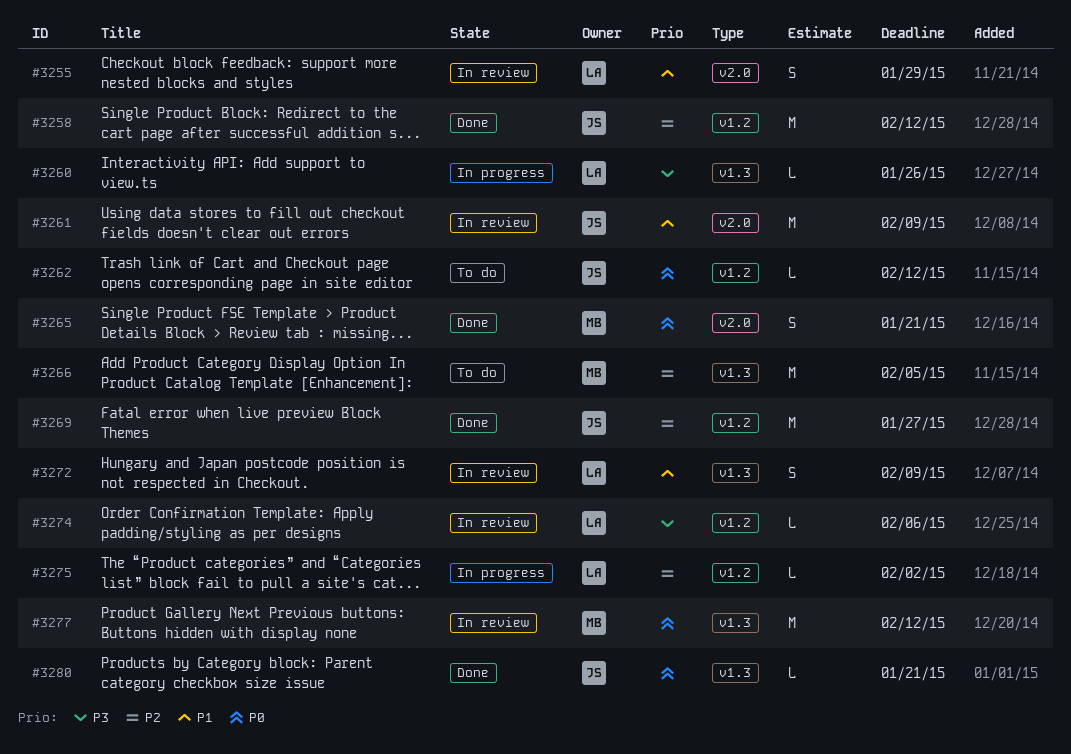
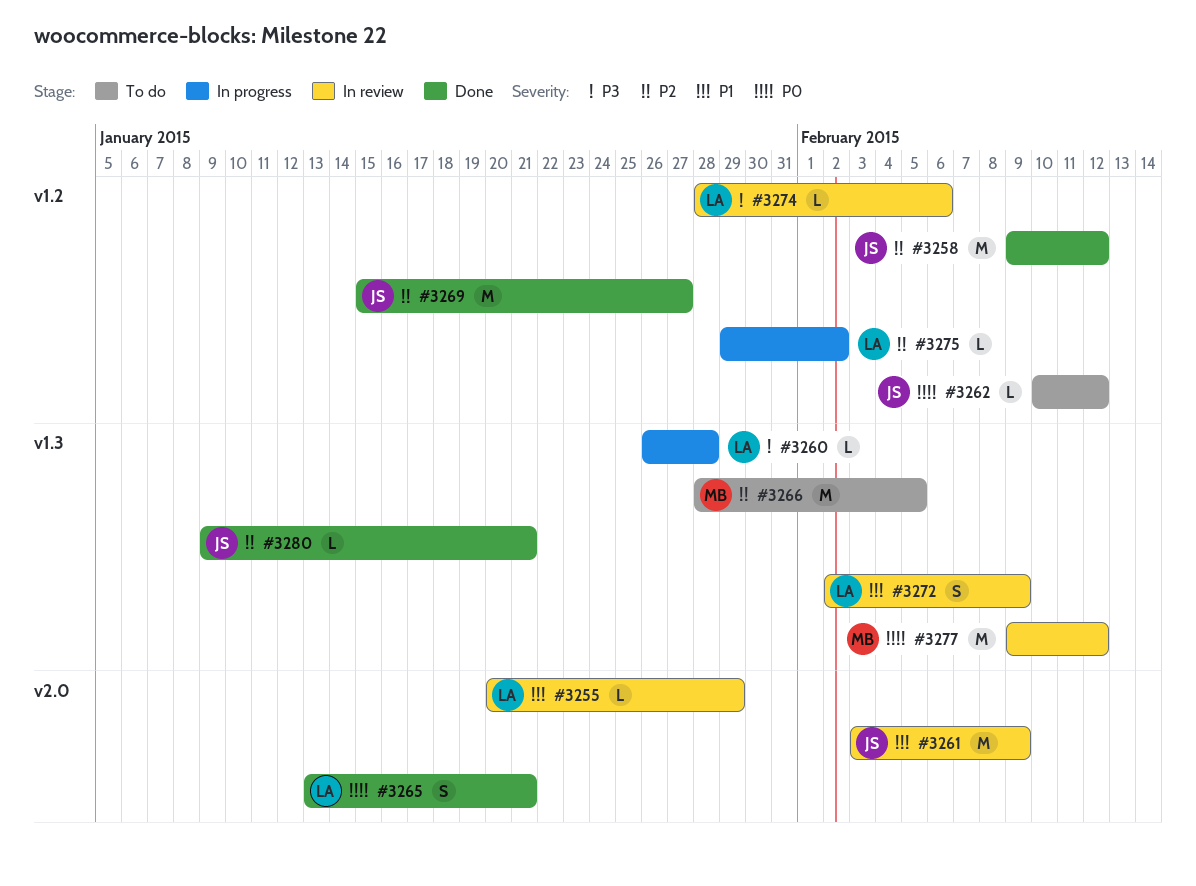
#3255, estimate: S -> L
#3260, due: Jan 26 -> Jan 28
#3265, owner: MB -> LA
#3280, priority: P0 -> P2

